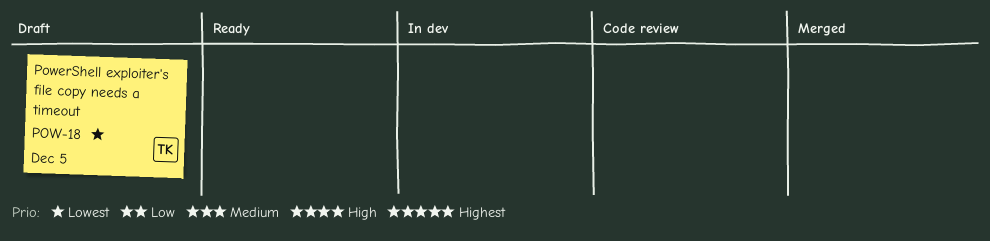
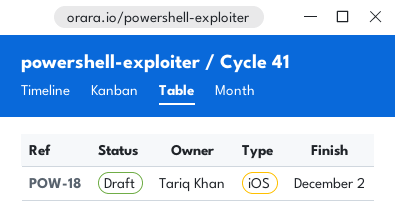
POW-18, due: Dec 5 -> Dec 2

